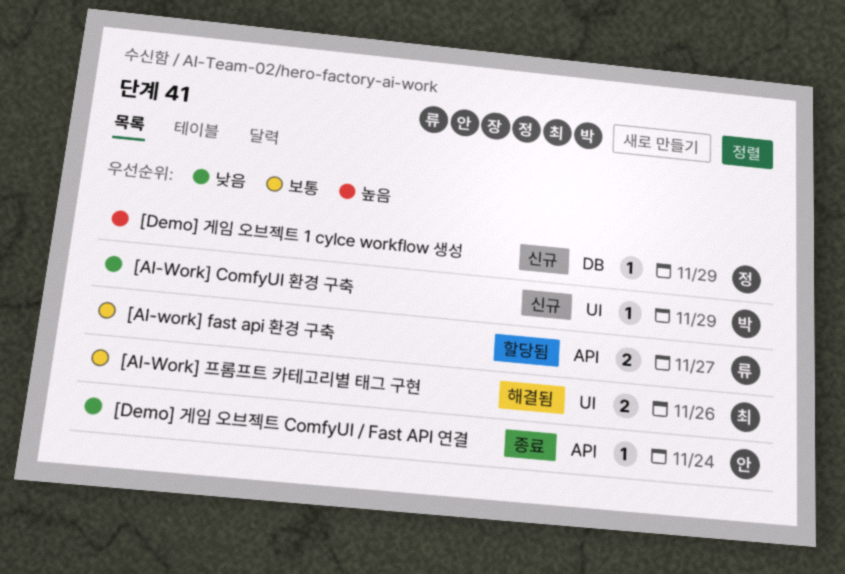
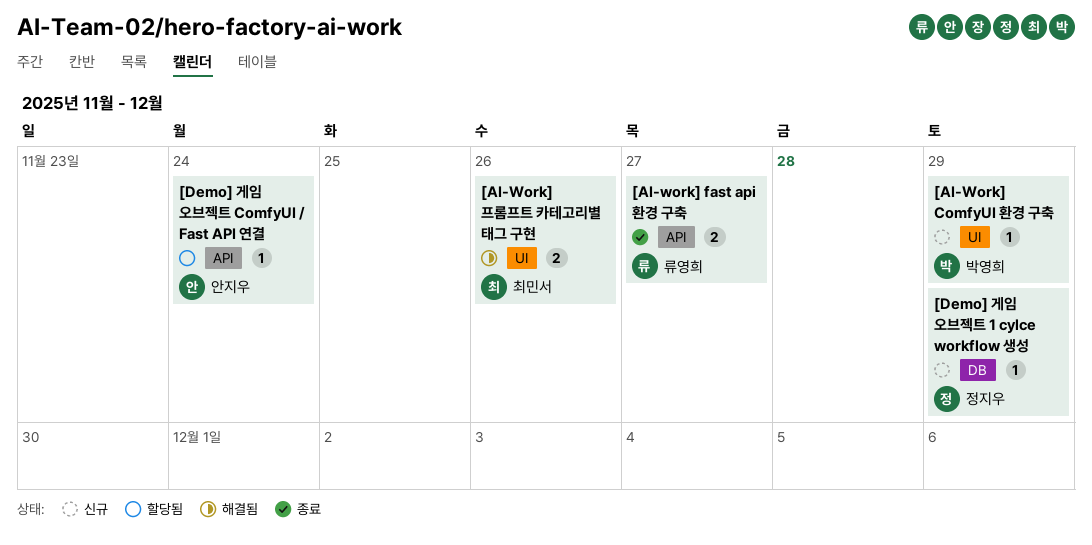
[AI-work] fast api 환경 구축, status: 할당됨 -> 종료
[Demo] 게임 오브젝트 ComfyUI / Fast API 연결, status: 종료 -> 할당됨

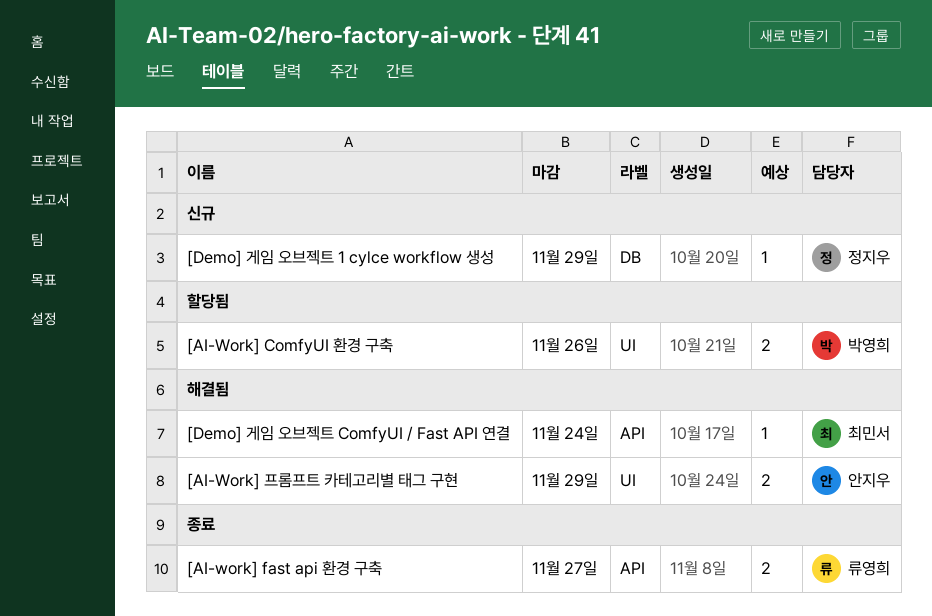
[AI-Work] ComfyUI 환경 구축, status: 신규 -> 할당됨
[AI-Work] ComfyUI 환경 구축, estimate: 1 -> 2
[AI-Work] ComfyUI 환경 구축, due: Nov 29 -> Nov 26
[AI-Work] 프롬프트 카테고리별 태그 구현, owner: 최민서 -> 안지우
[AI-Work] 프롬프트 카테고리별 태그 구현, due: Nov 26 -> Nov 29
[Demo] 게임 오브젝트 ComfyUI / Fast API 연결, status: 할당됨 -> 해결됨
[Demo] 게임 오브젝트 ComfyUI / Fast API 연결, owner: 안지우 -> 최민서

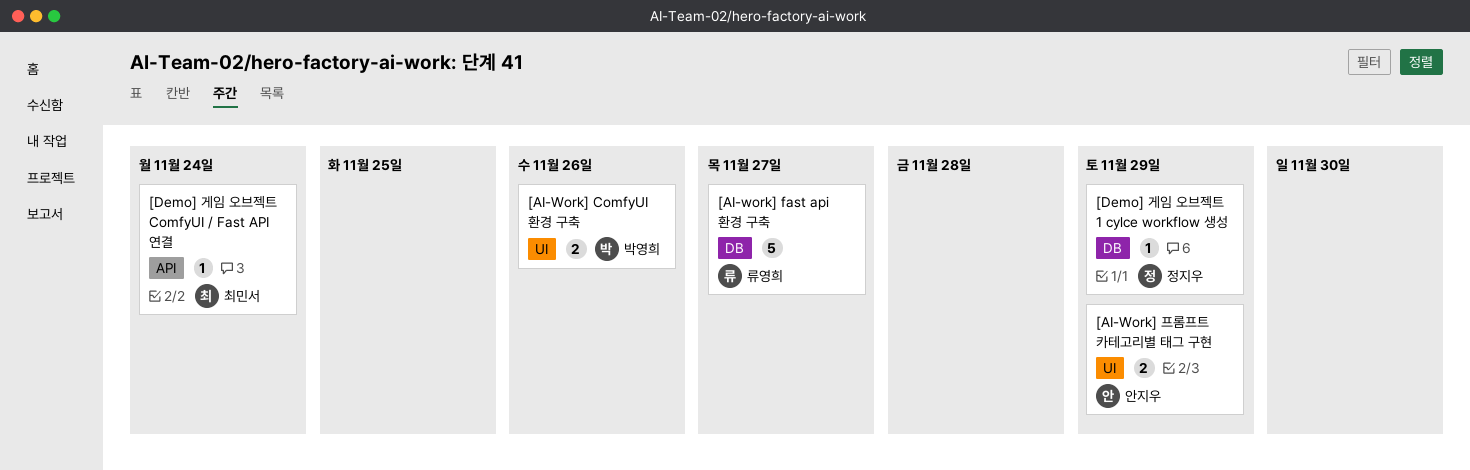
[AI-work] fast api 환경 구축, label: API -> DB
[AI-work] fast api 환경 구축, estimate: 2 -> 5

